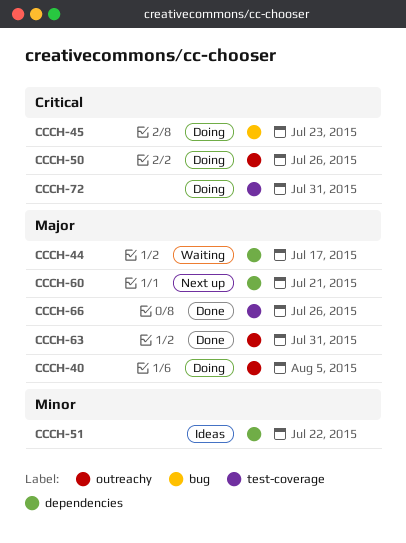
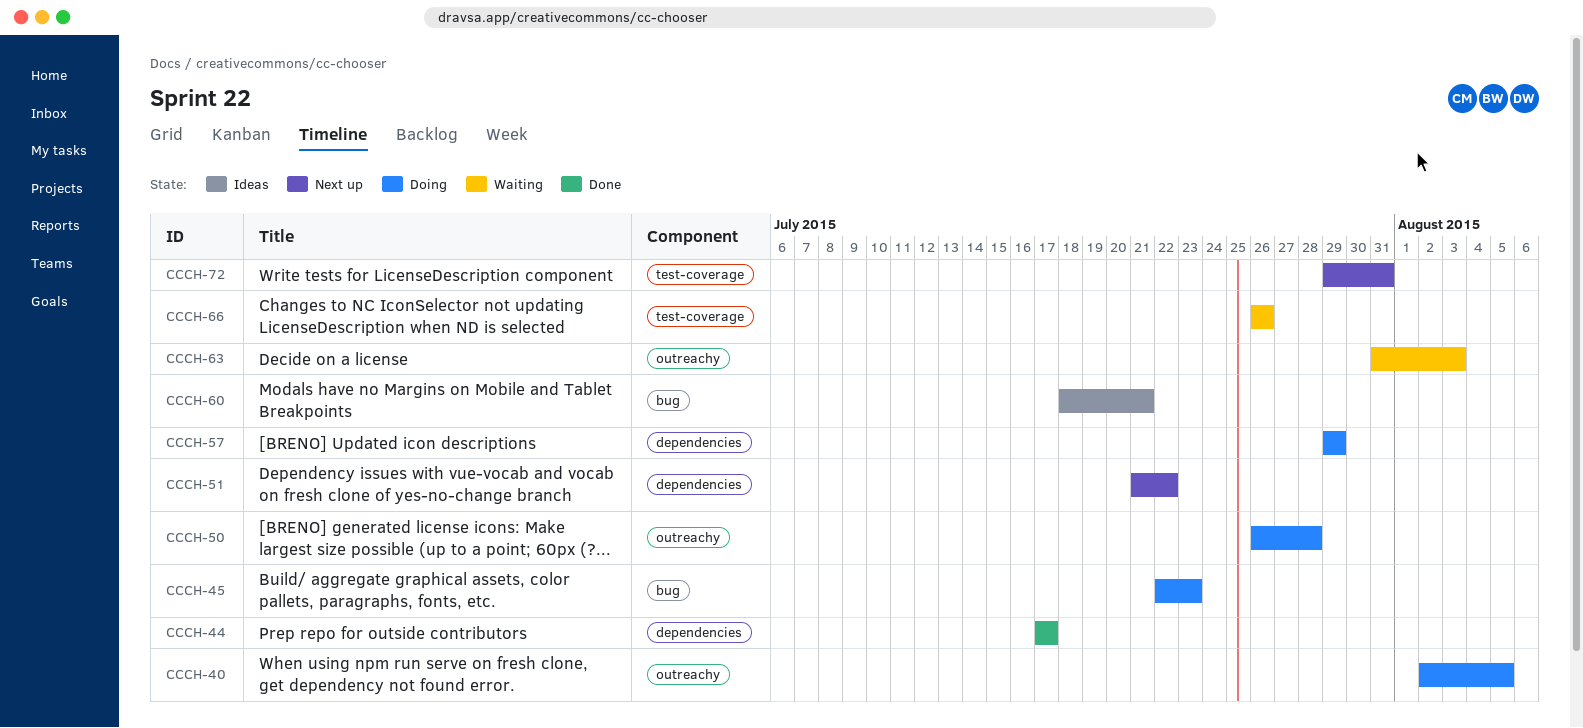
CCCH-44, status: Waiting -> Done
CCCH-50, due: Jul 26 -> Jul 28
CCCH-51, status: Ideas -> Next up
CCCH-57: none -> present
CCCH-60, status: Next up -> Ideas
CCCH-60, label: dependencies -> bug
CCCH-63, status: Done -> Waiting
CCCH-63, due: Jul 31 -> Aug 3
CCCH-66, status: Done -> Waiting
CCCH-72, status: Doing -> Next up

